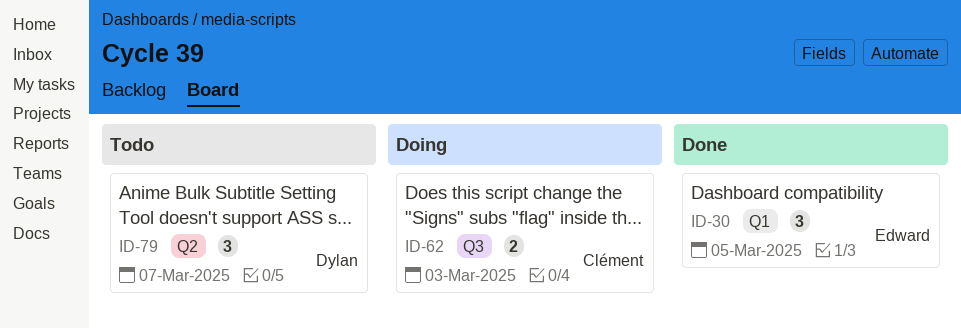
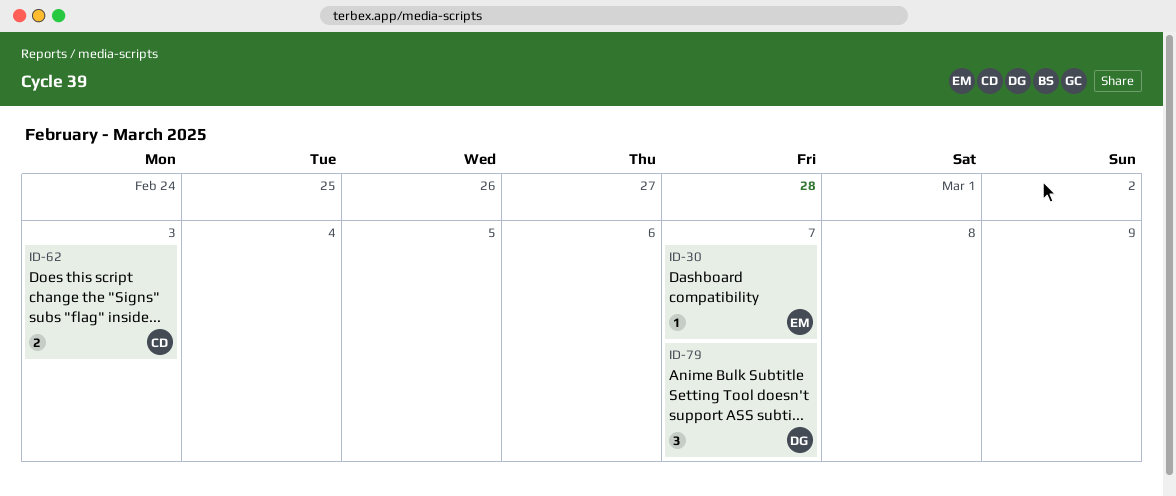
ID-30, estimate: 3 -> 1
ID-30, due: Mar 5 -> Mar 7

